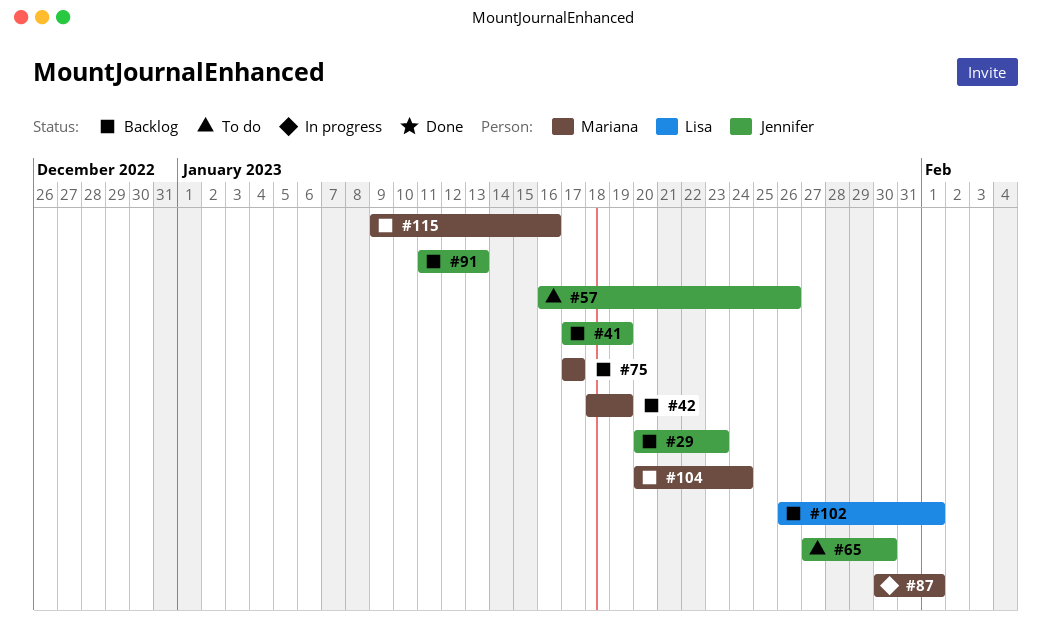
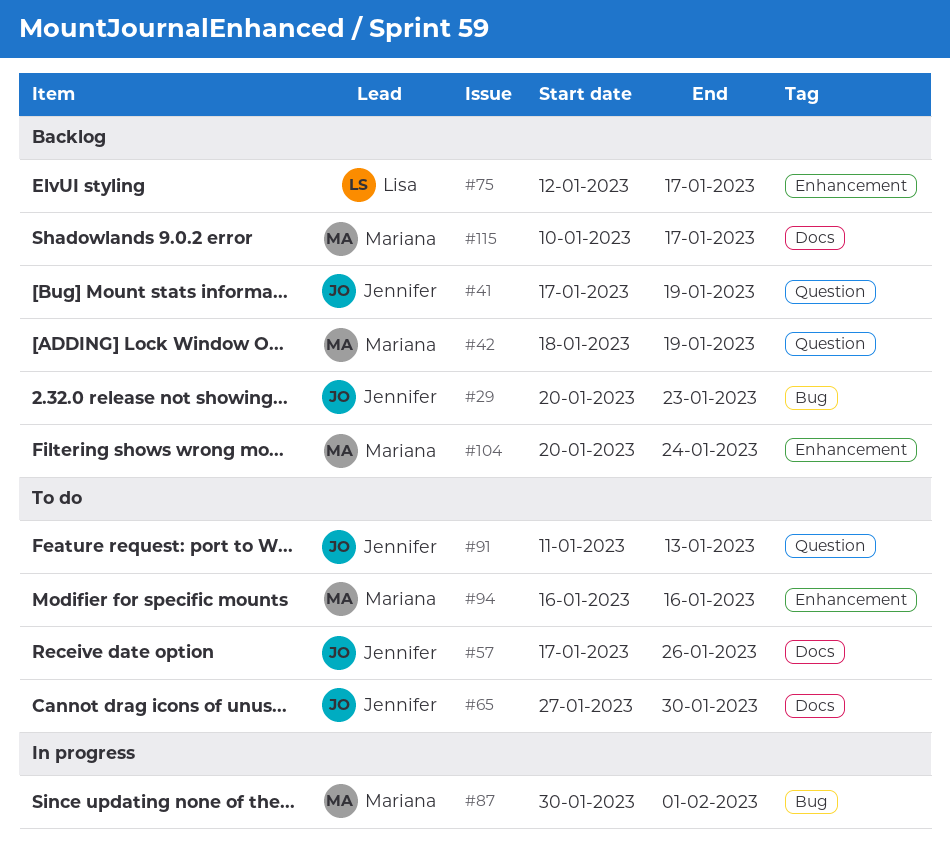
#57, start: Jan 16 -> Jan 17
#75, owner: Mariana -> Lisa
#75, start: Jan 17 -> Jan 12
#91, status: Backlog -> To do
#94: none -> present
#102: present -> none
#115, start: Jan 9 -> Jan 10
#115, due: Jan 16 -> Jan 17

